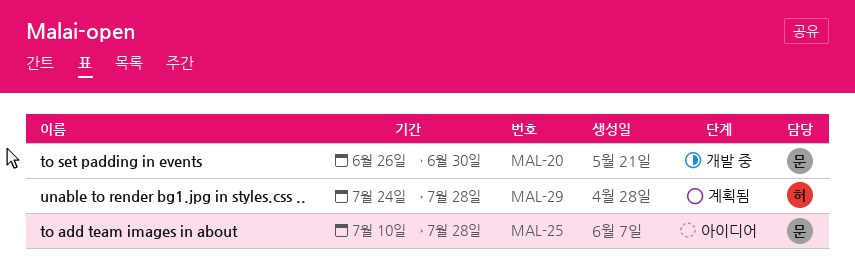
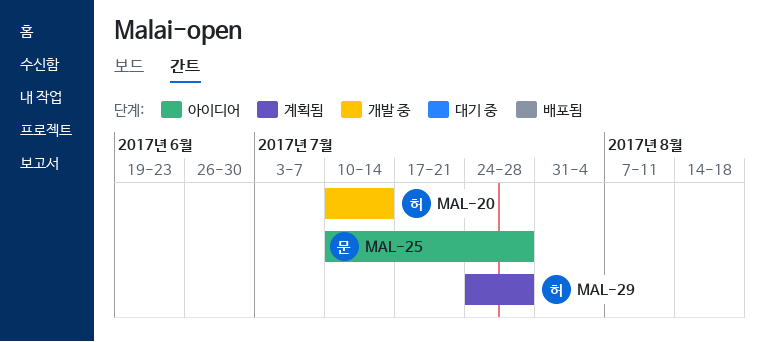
MAL-20, owner: 문 -> 허
MAL-20, start: Jun 26 -> Jul 10
MAL-20, due: Jun 30 -> Jul 14

